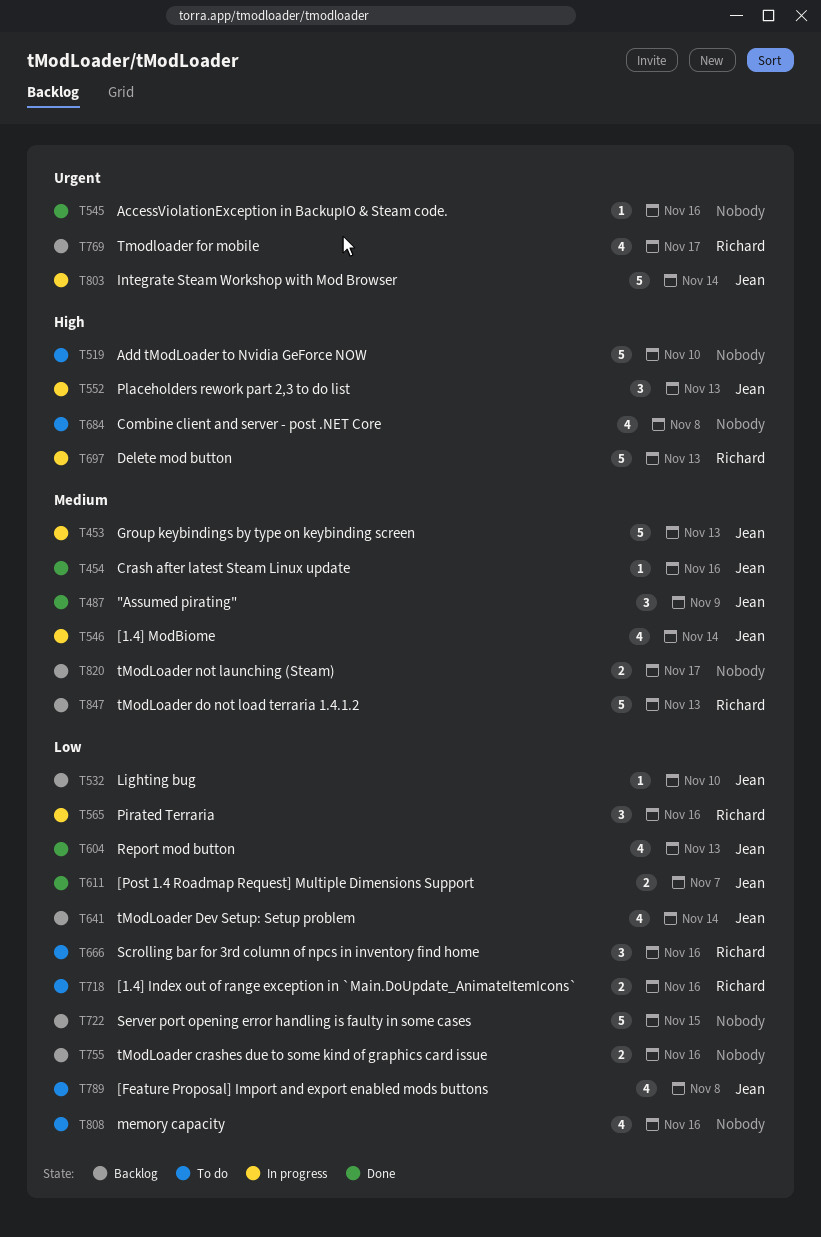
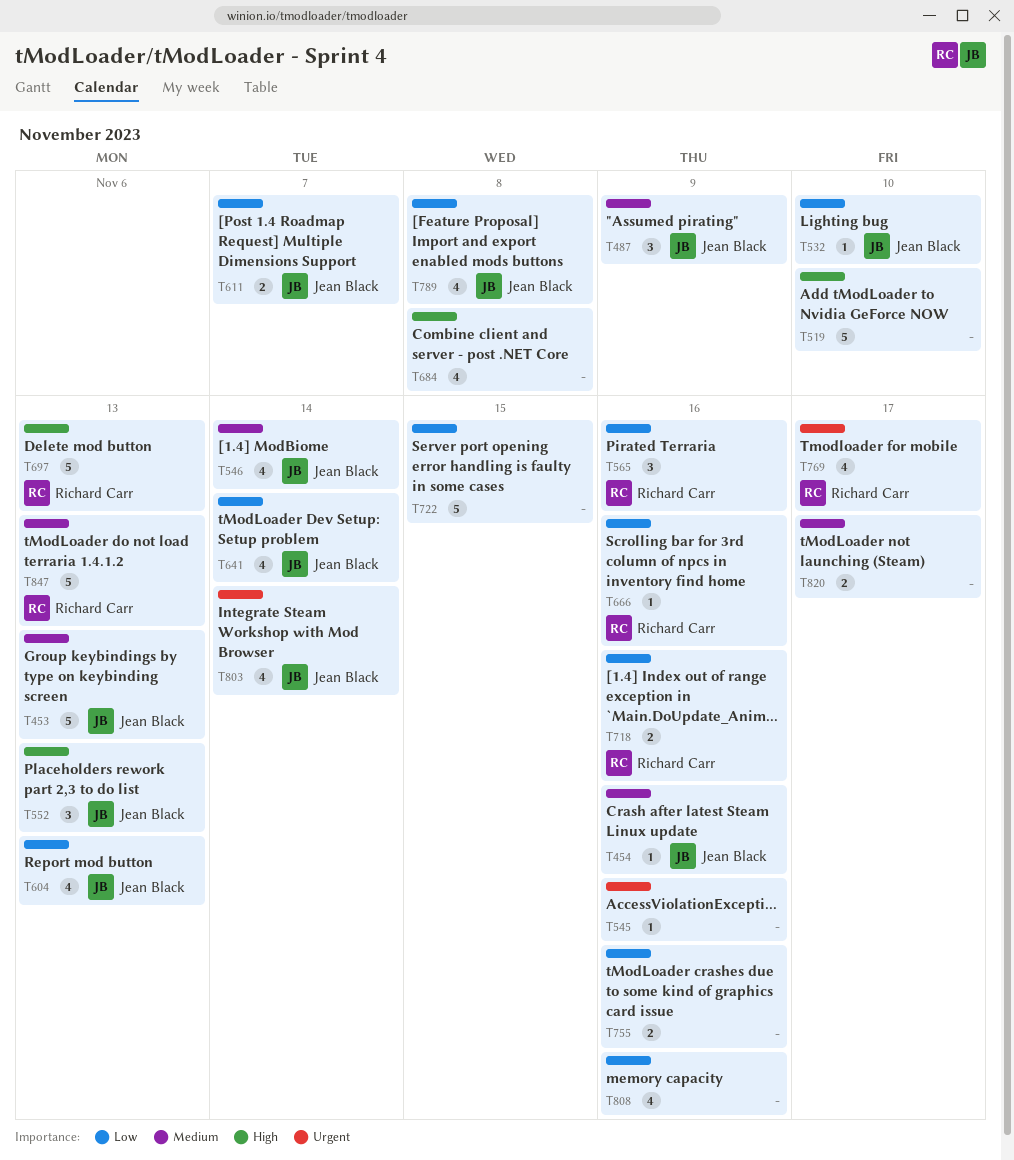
T666, estimate: 3 -> 1
T803, estimate: 5 -> 4

